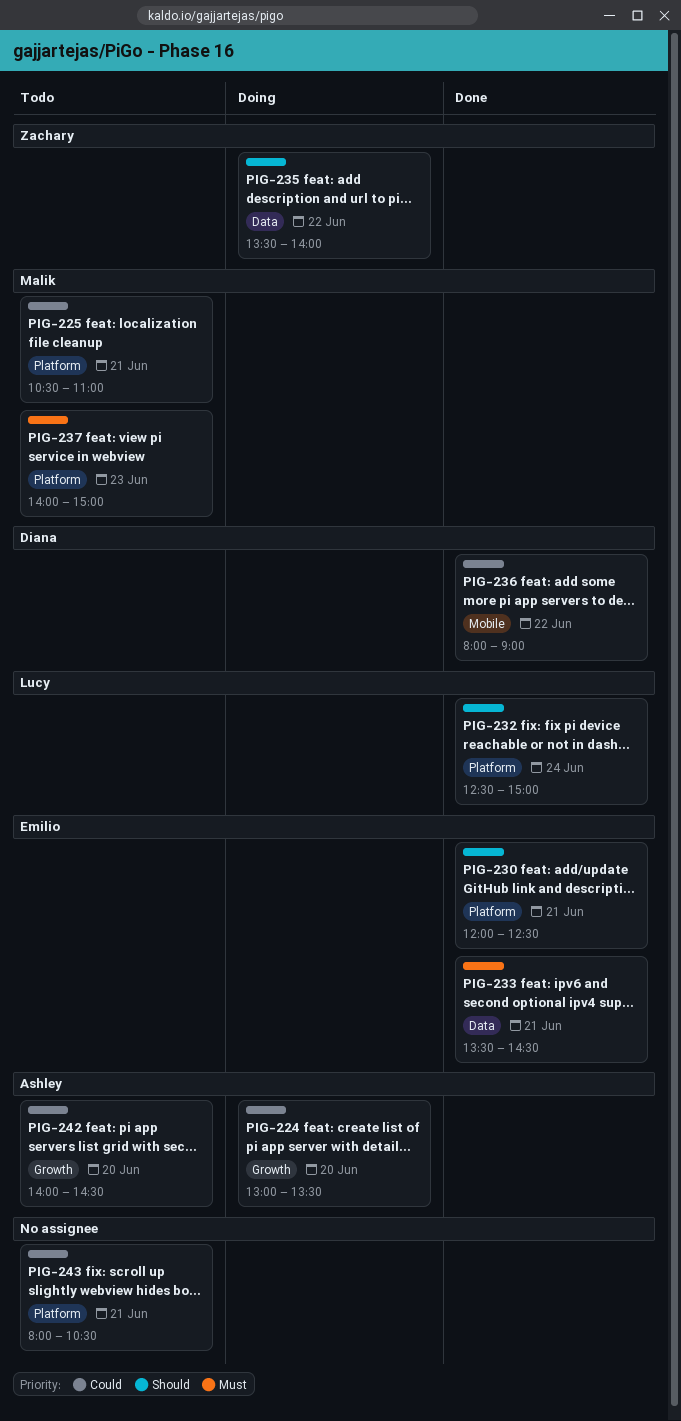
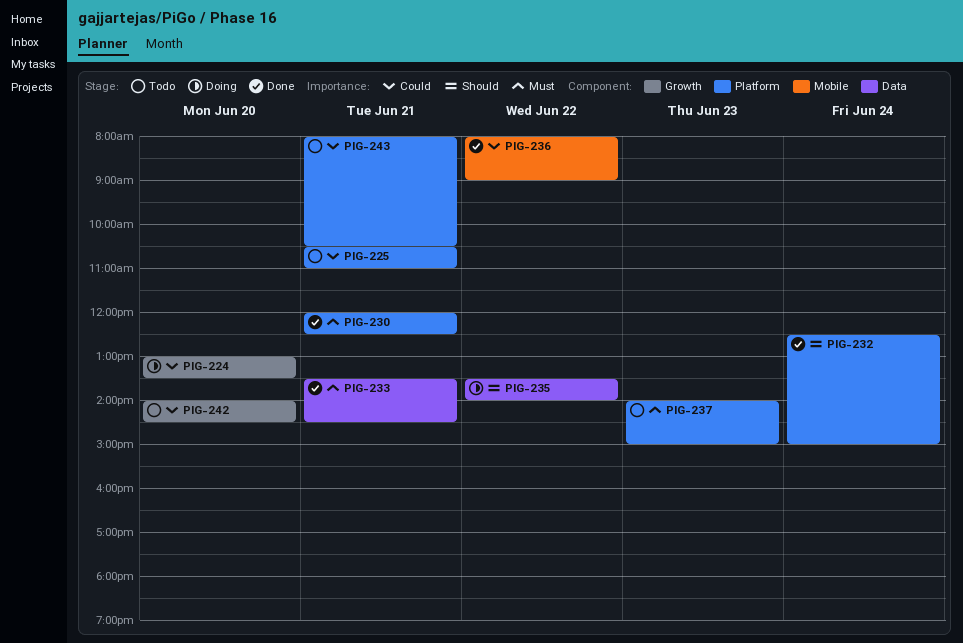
PIG-230, priority: Should -> Must

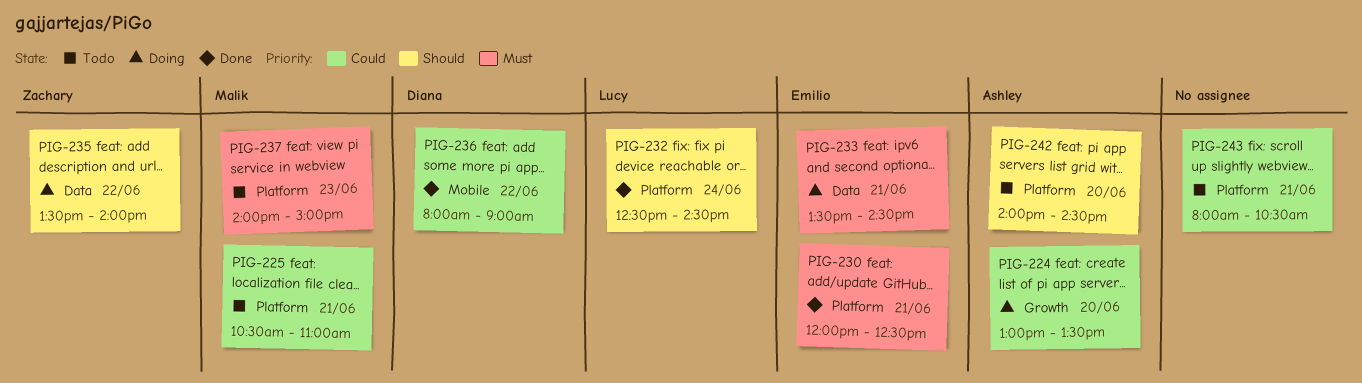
PIG-232, ends: 15:00 -> 14:30
PIG-233, status: Done -> Doing
PIG-242, priority: Could -> Should
PIG-242, label: Growth -> Platform

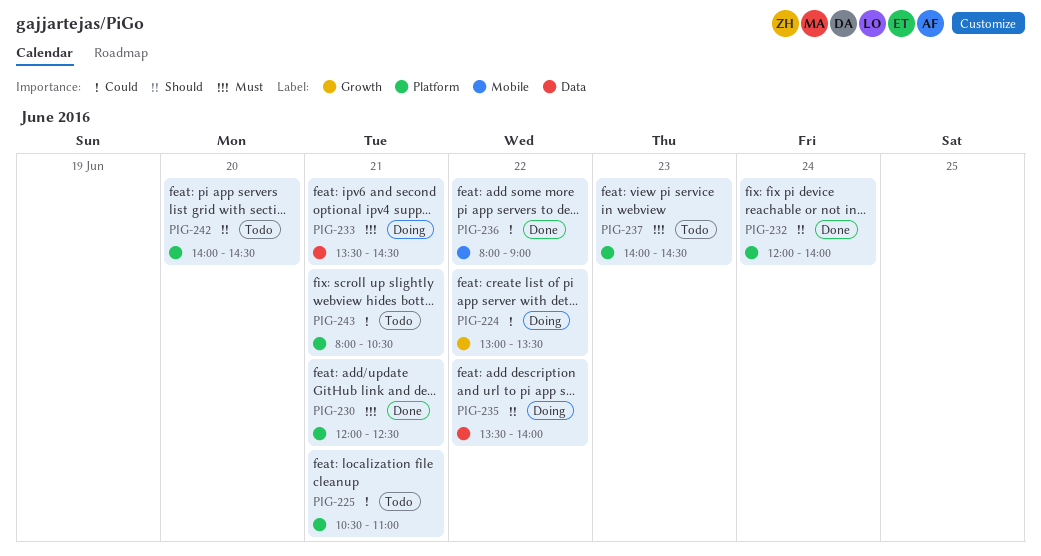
PIG-224, day: Jun 20 -> Jun 22
PIG-232, begins: 12:30 -> 12:00
PIG-232, ends: 14:30 -> 14:00
PIG-237, ends: 15:00 -> 14:30

